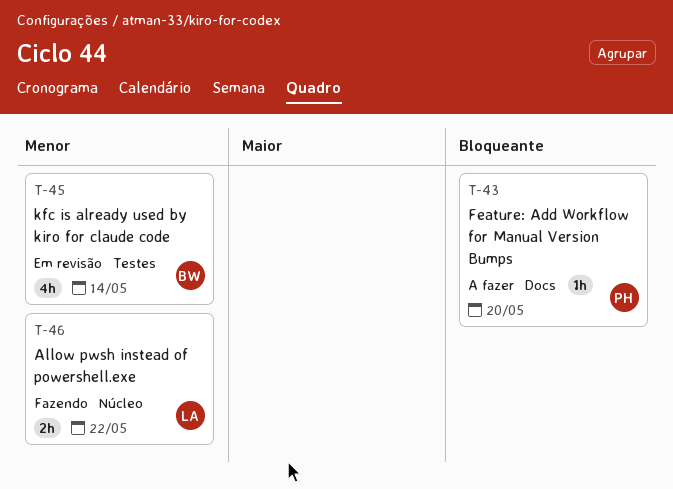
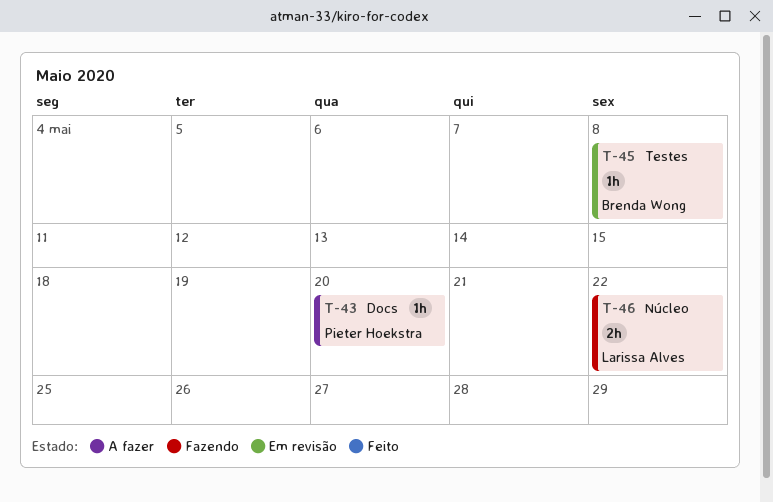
T-45, estimate: 4h -> 1h
T-45, due: May 14 -> May 8

